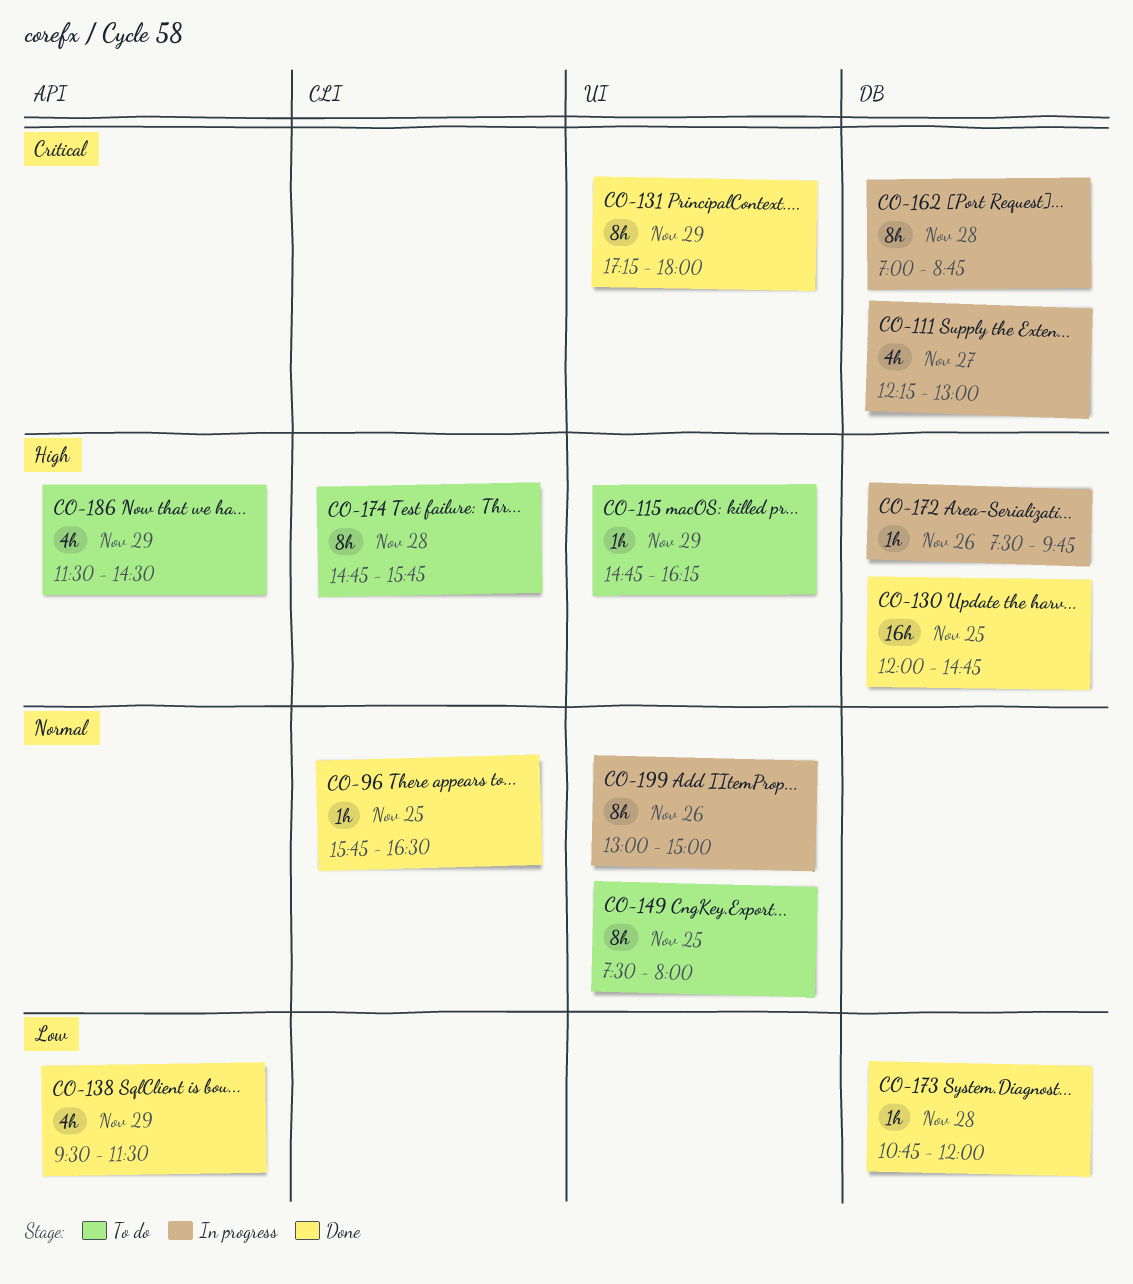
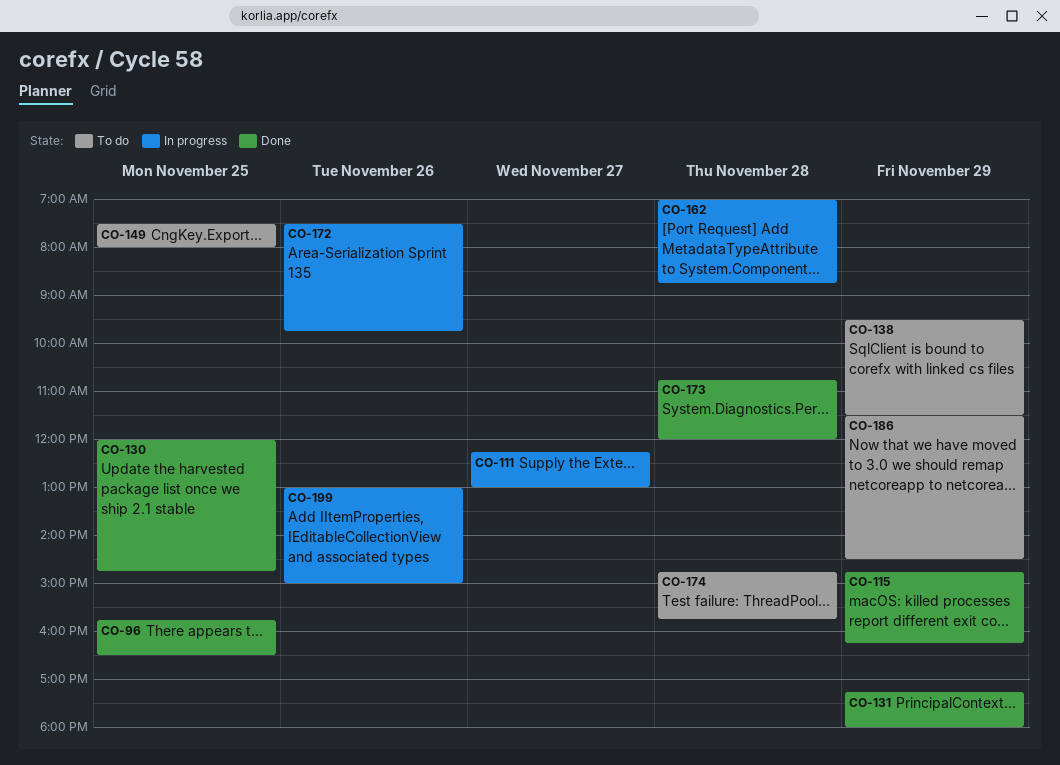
CO-115, status: To do -> Done
CO-138, status: Done -> To do

